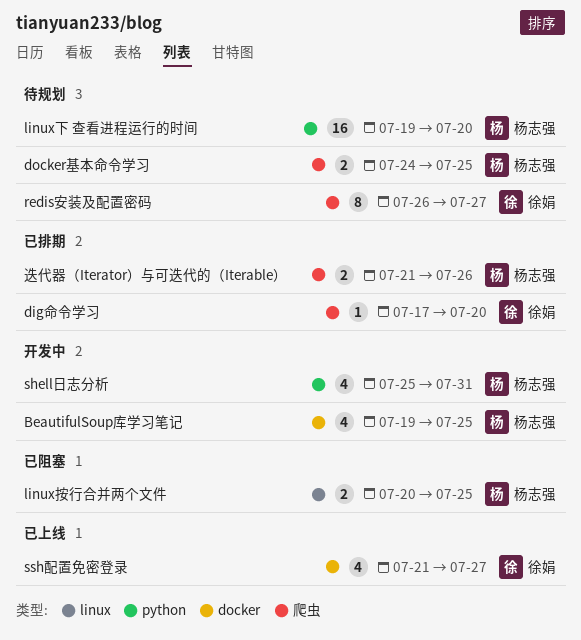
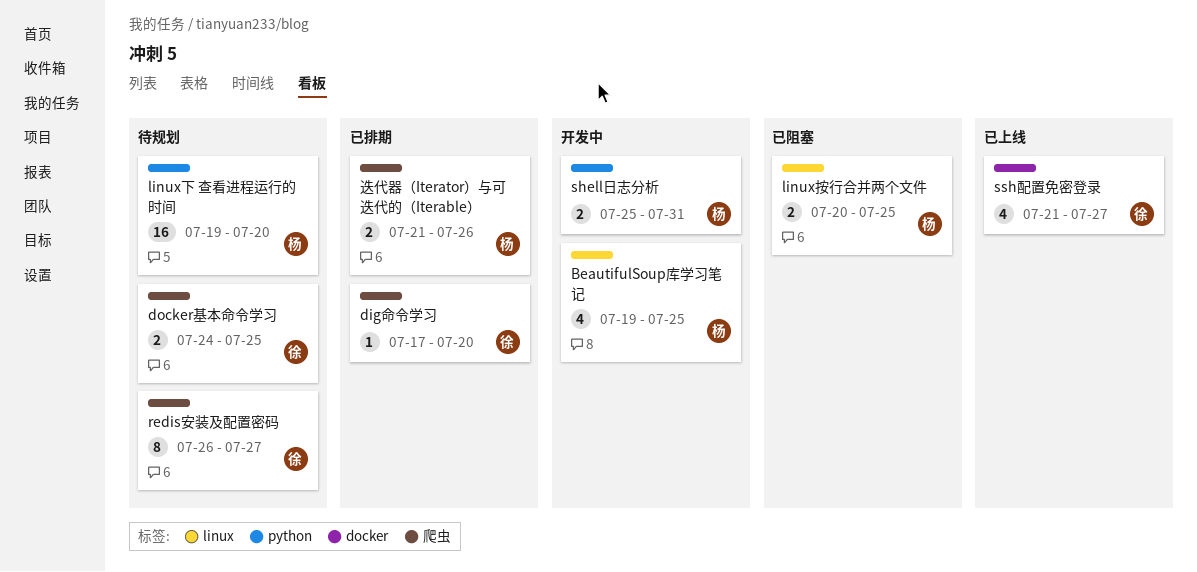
BeautifulSoup库学习笔记, label: docker -> linux
docker基本命令学习, owner: 杨志强 -> 徐娟
shell日志分析, estimate: 4 -> 2

